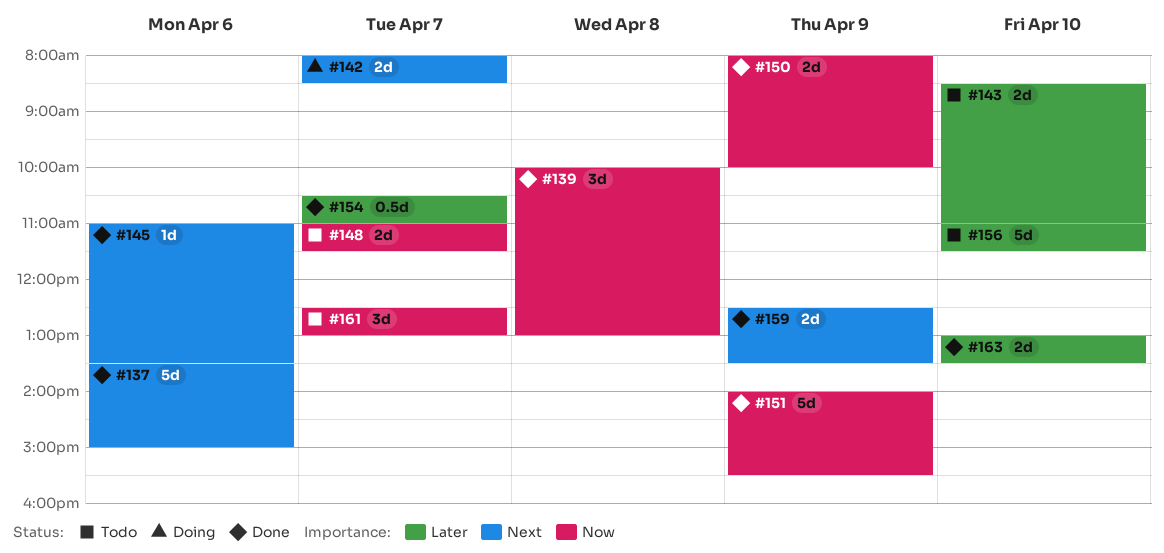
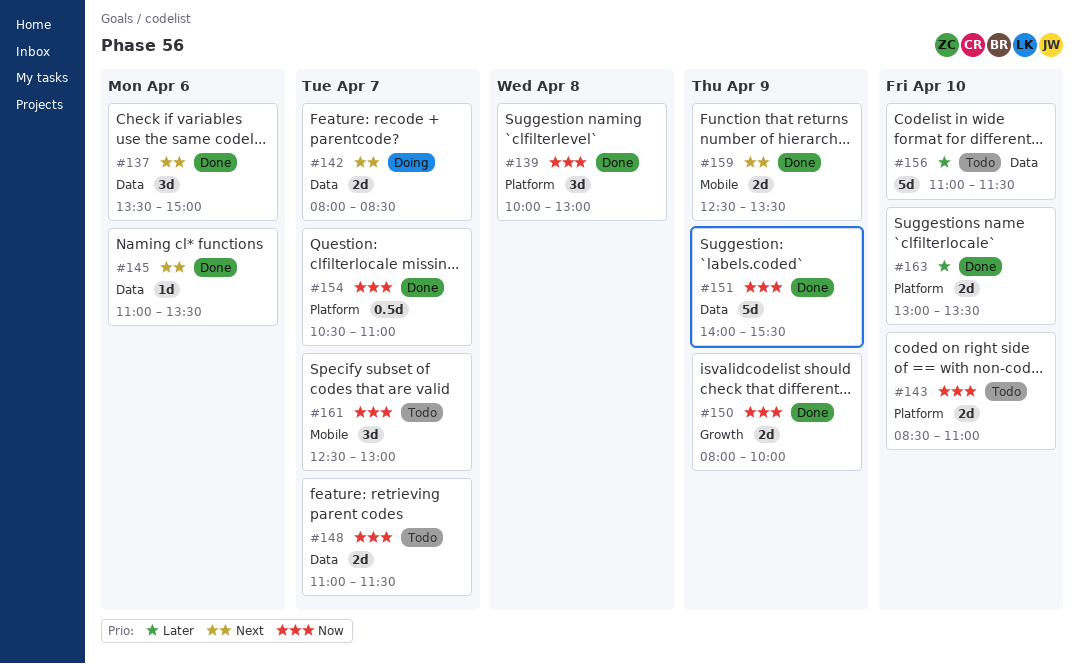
#137, estimate: 5d -> 3d
#143, priority: Later -> Now
#154, priority: Later -> Now

